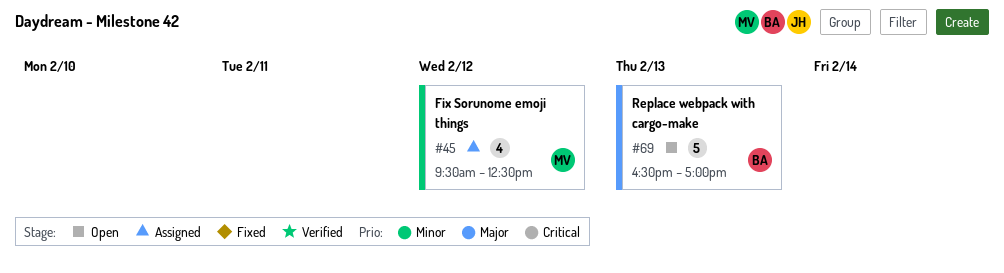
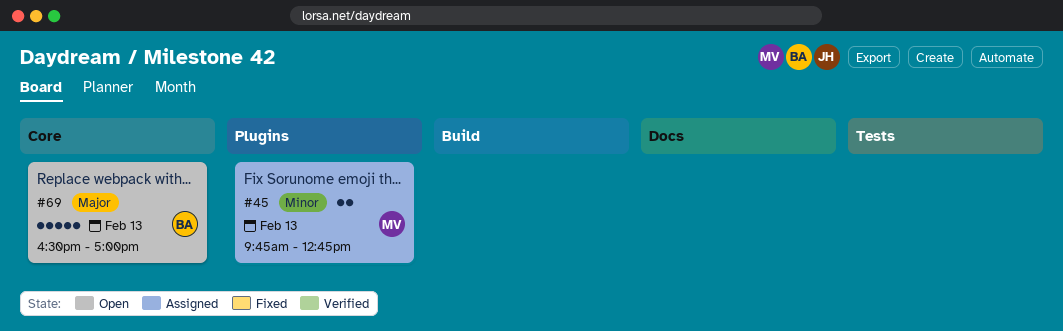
#45, estimate: 4 -> 2
#45, day: Feb 12 -> Feb 13
#45, begins: 09:30 -> 09:45
#45, ends: 12:30 -> 12:45

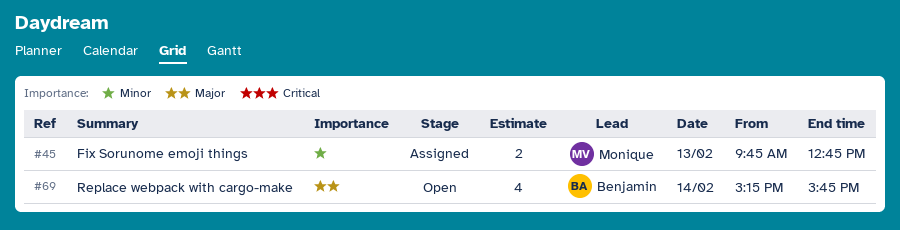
#69, estimate: 5 -> 4
#69, day: Feb 13 -> Feb 14
#69, begins: 16:30 -> 15:15
#69, ends: 17:00 -> 15:45

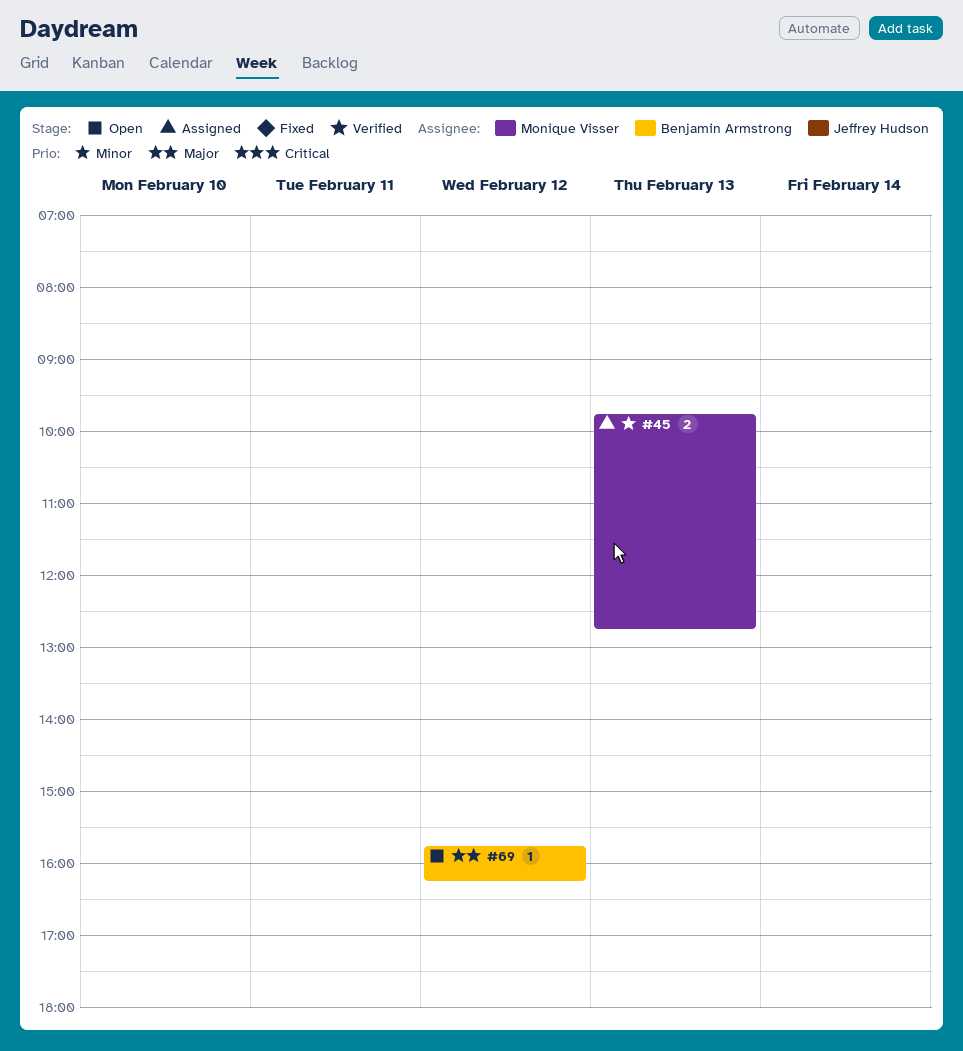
#69, estimate: 4 -> 1
#69, day: Feb 14 -> Feb 12
#69, begins: 15:15 -> 15:45
#69, ends: 15:45 -> 16:15

